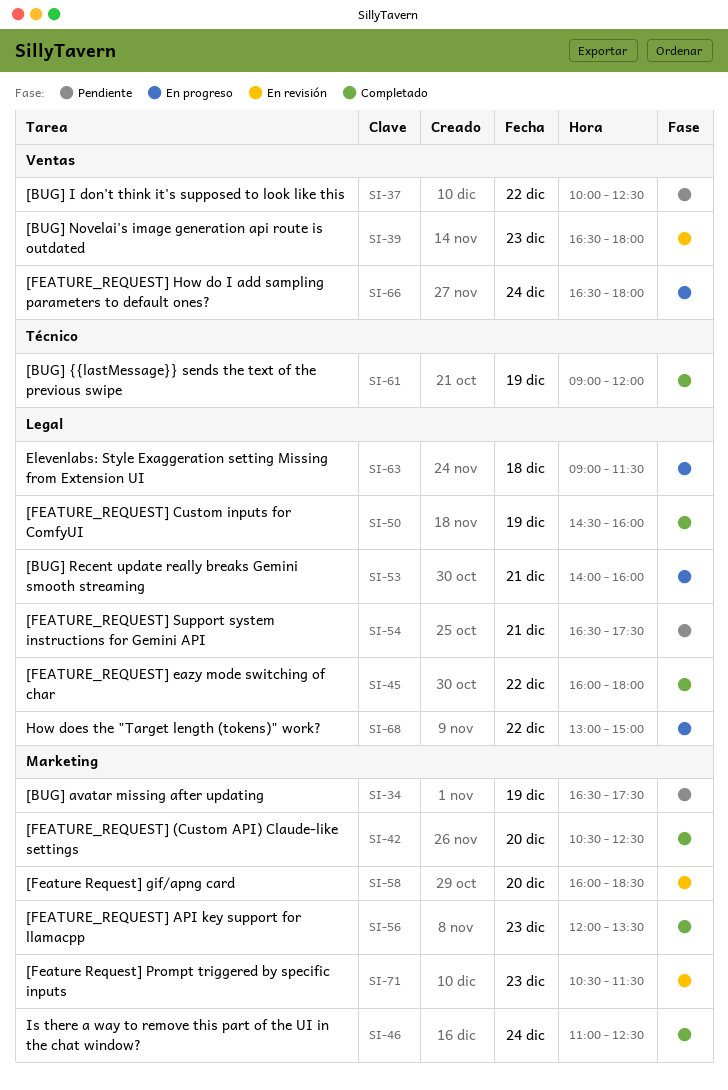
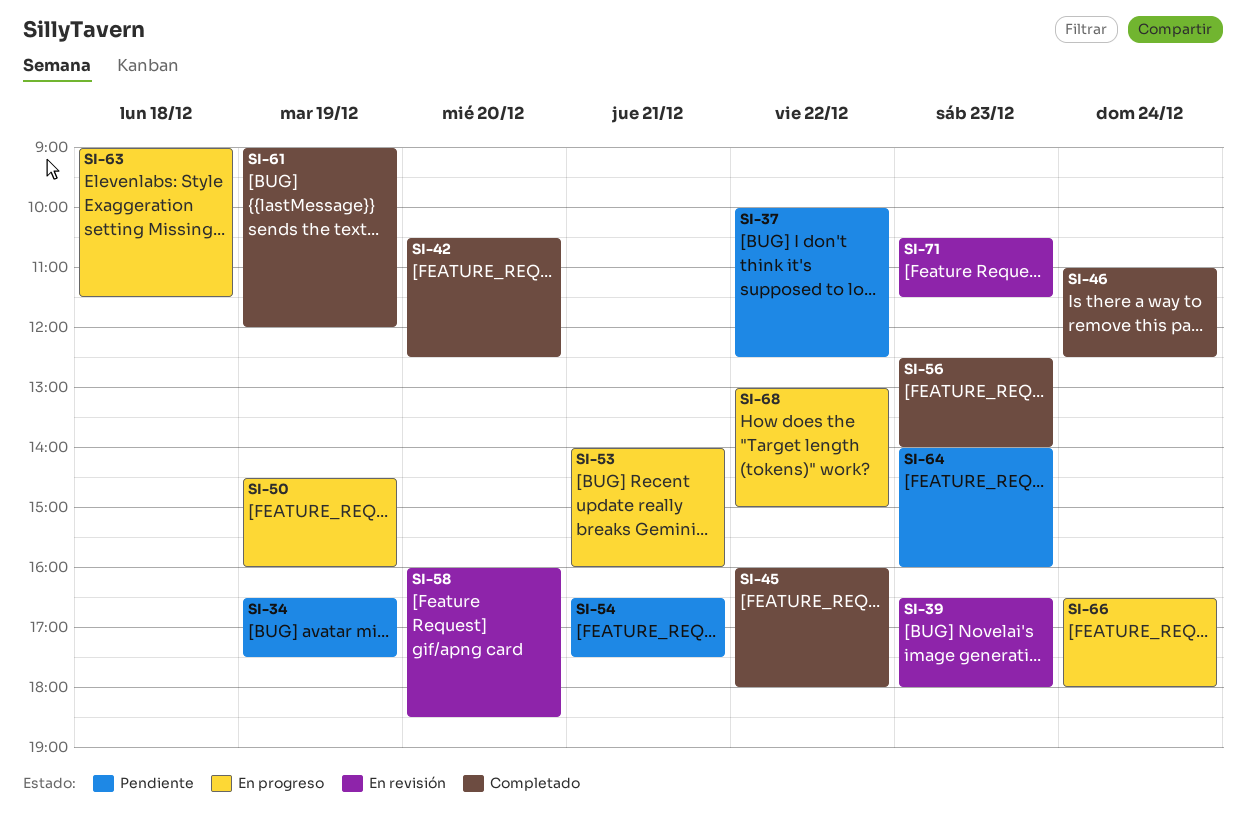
SI-50, status: Completado -> En progreso
SI-56, begins: 12:00 -> 12:30
SI-56, ends: 13:30 -> 14:00
SI-64: none -> present

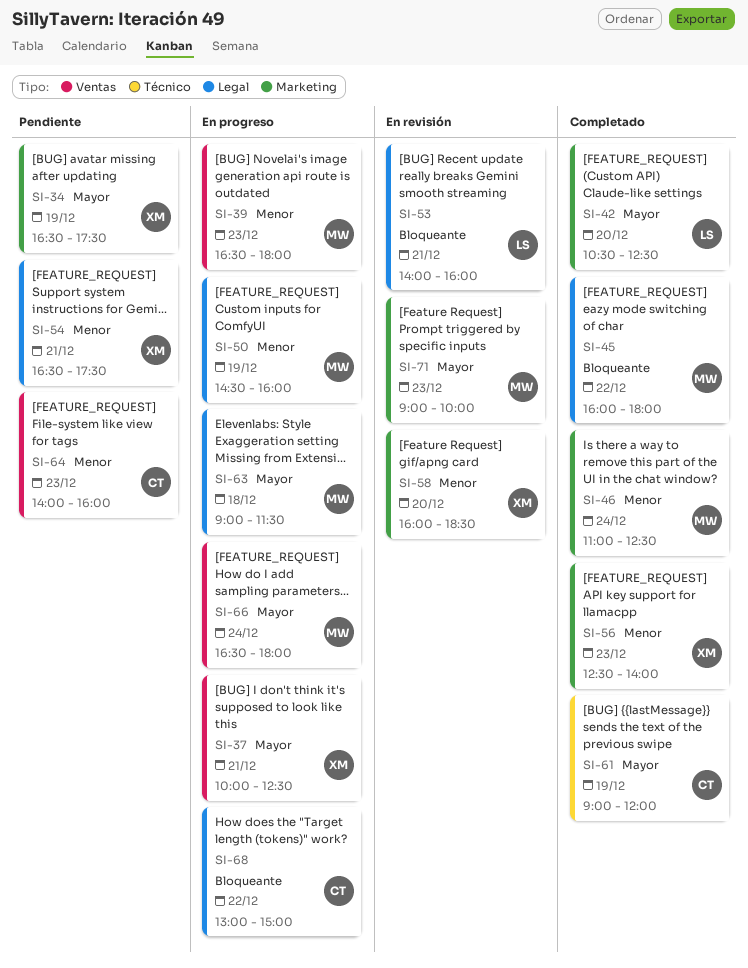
SI-37, status: Pendiente -> En progreso
SI-37, day: Dec 22 -> Dec 21
SI-39, status: En revisión -> En progreso
SI-53, status: En progreso -> En revisión
SI-71, begins: 10:30 -> 09:00
SI-71, ends: 11:30 -> 10:00

